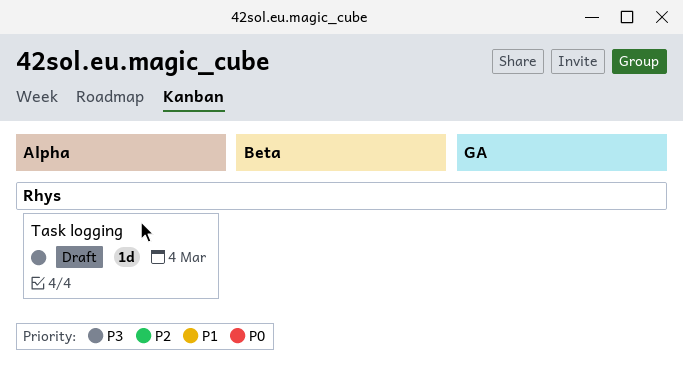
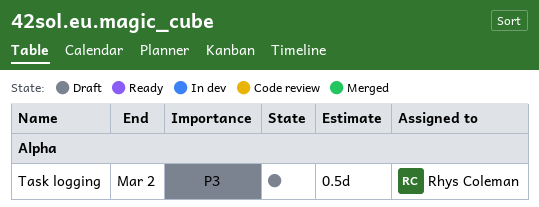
Task logging, estimate: 1d -> 0.5d
Task logging, due: Mar 4 -> Mar 2

